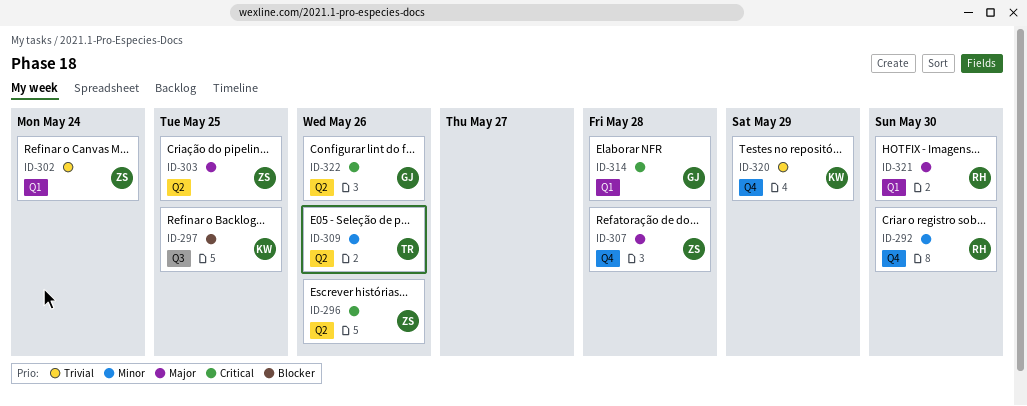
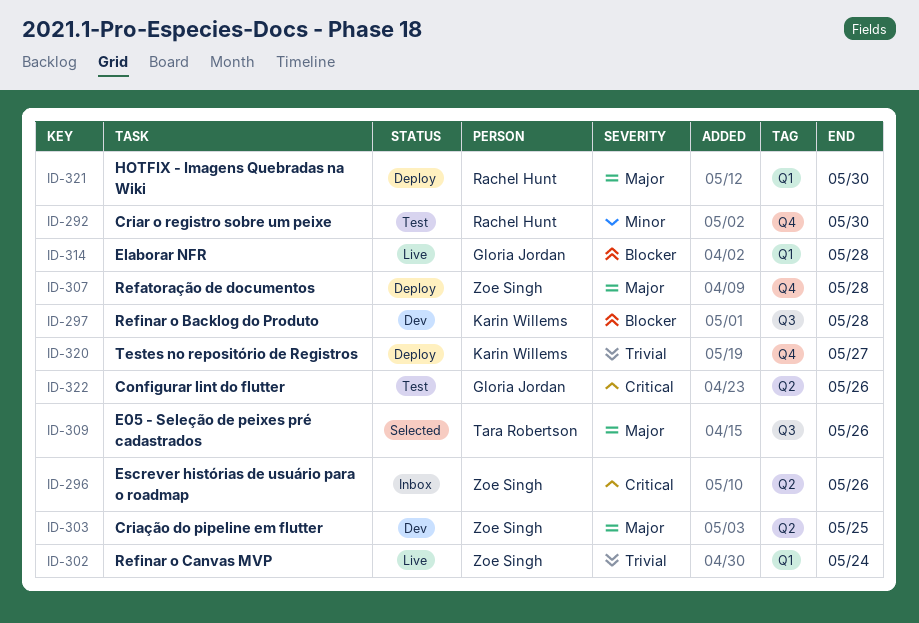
ID-297, due: May 25 -> May 28
ID-309, priority: Minor -> Major
ID-309, label: Q2 -> Q3
ID-314, priority: Critical -> Blocker
ID-320, due: May 29 -> May 27

